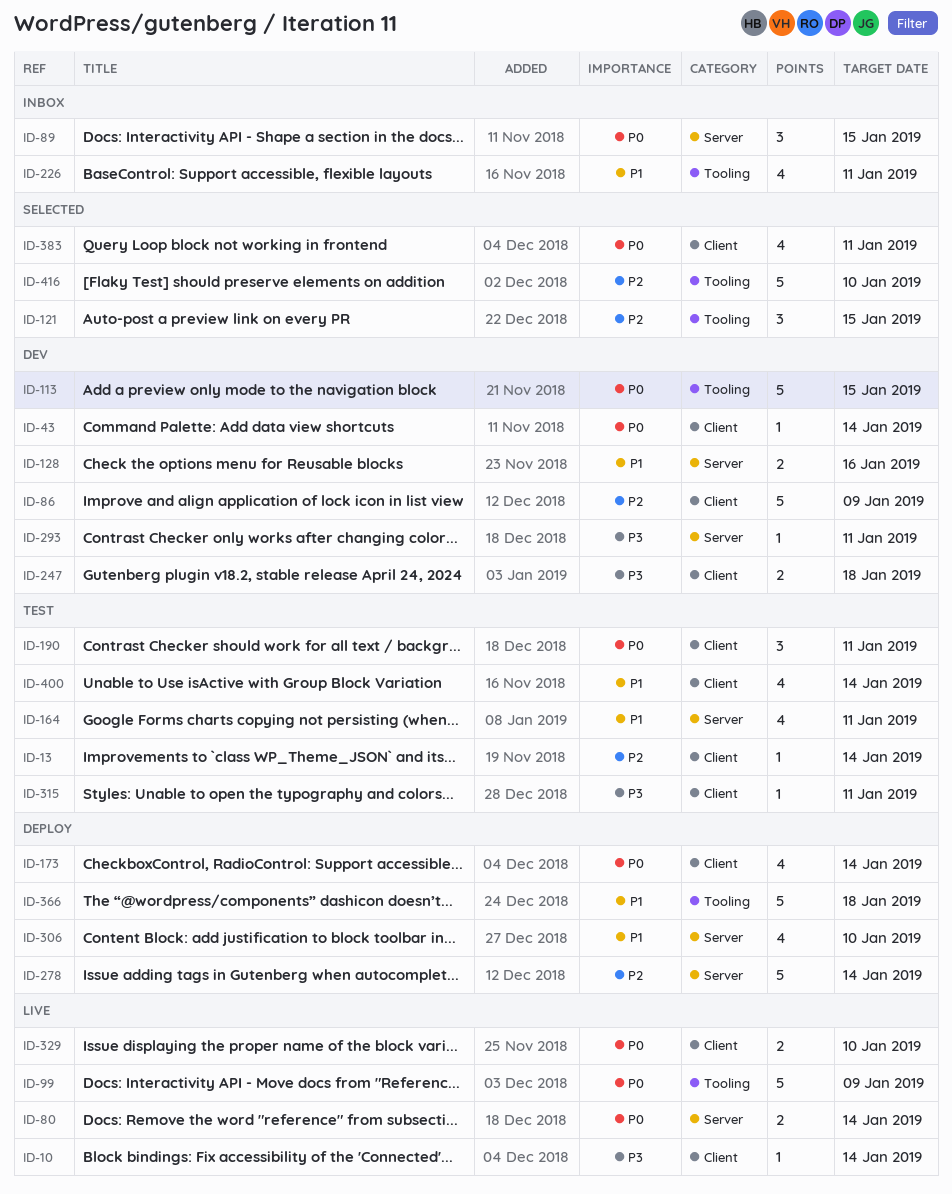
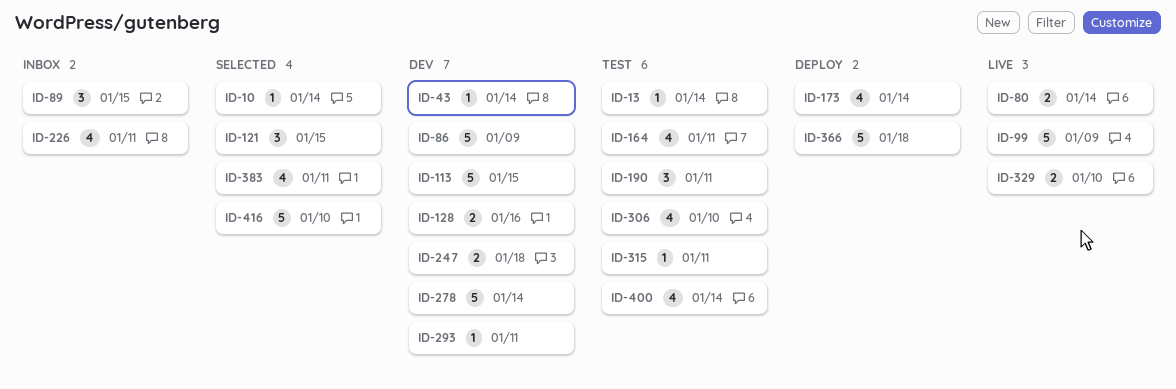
ID-10, status: Live -> Selected
ID-278, status: Deploy -> Dev
ID-306, status: Deploy -> Test

